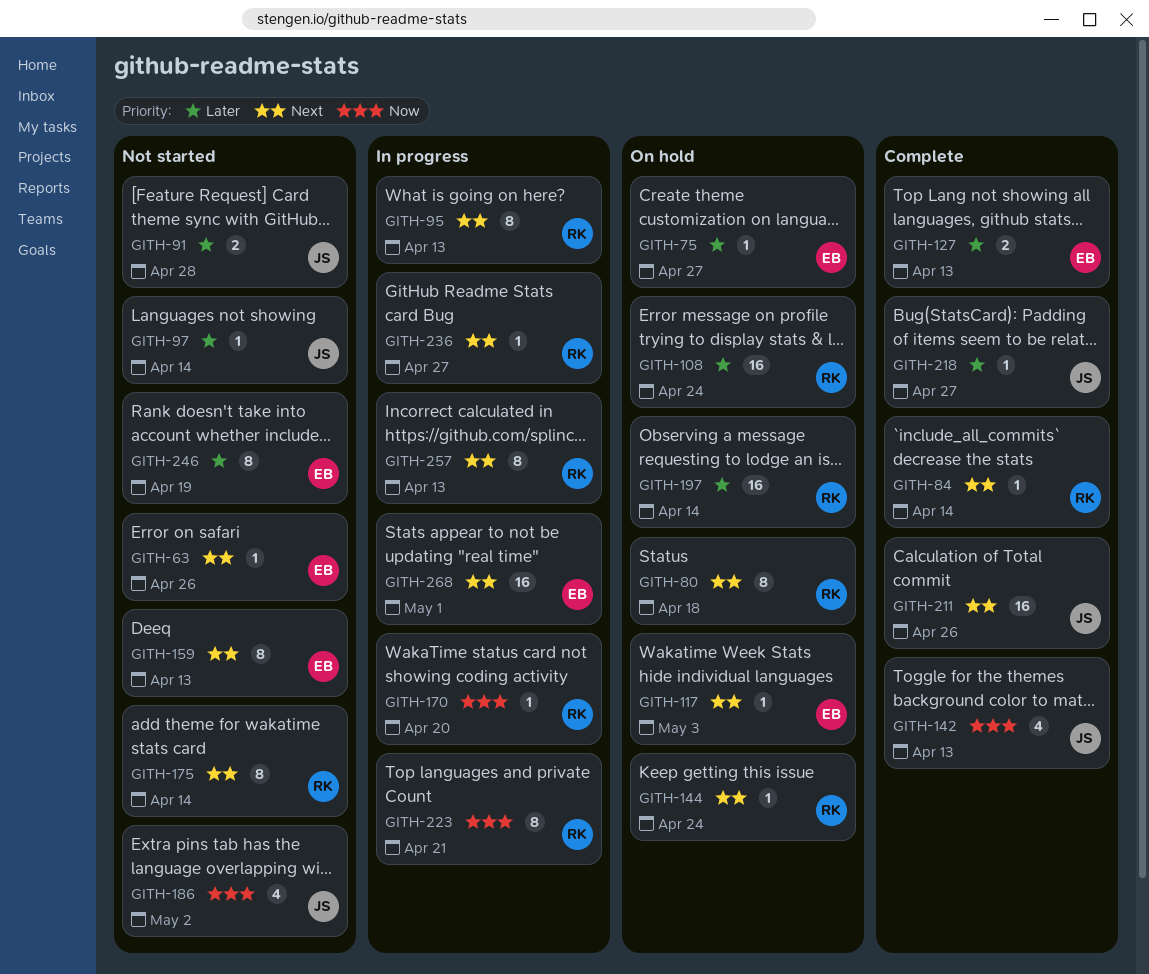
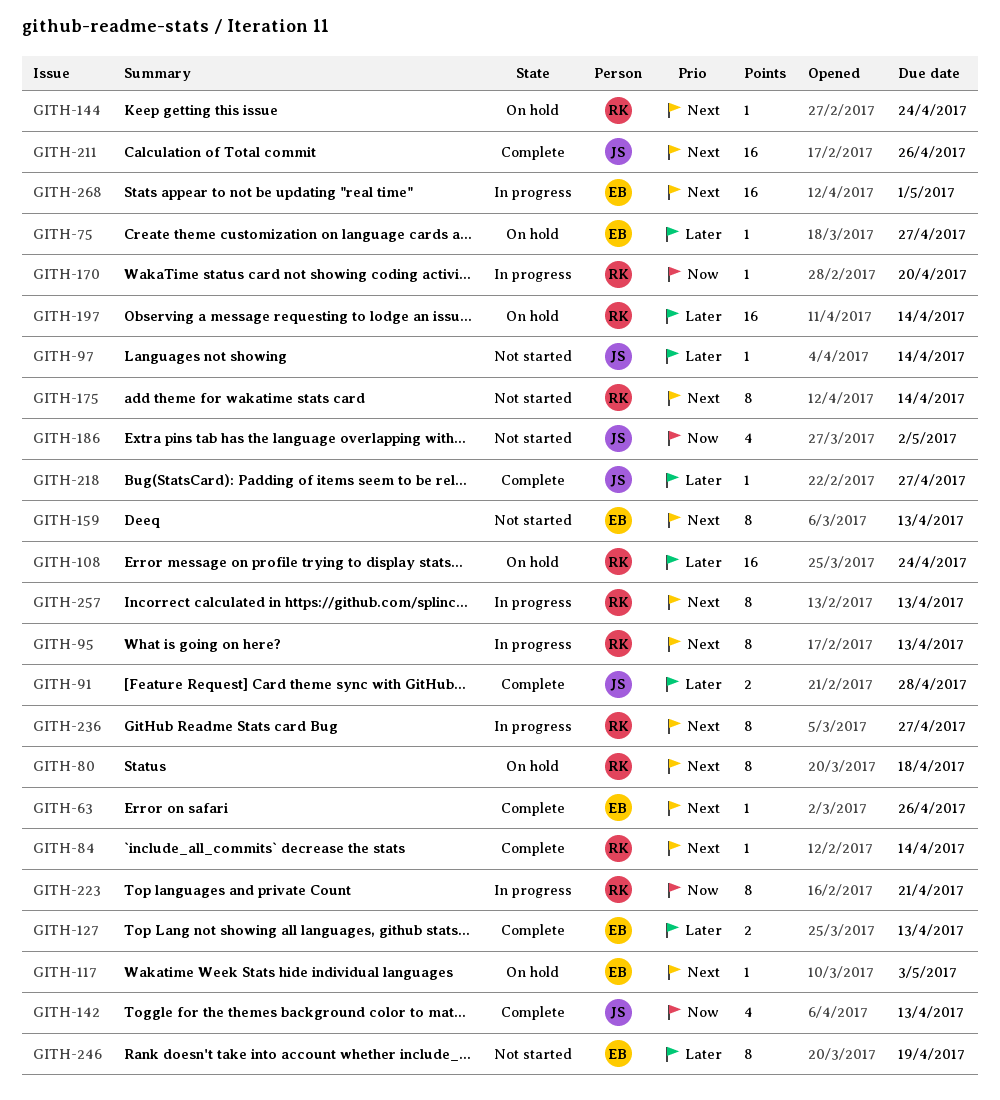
GITH-63, status: Not started -> Complete
GITH-91, status: Not started -> Complete
GITH-236, estimate: 1 -> 8

